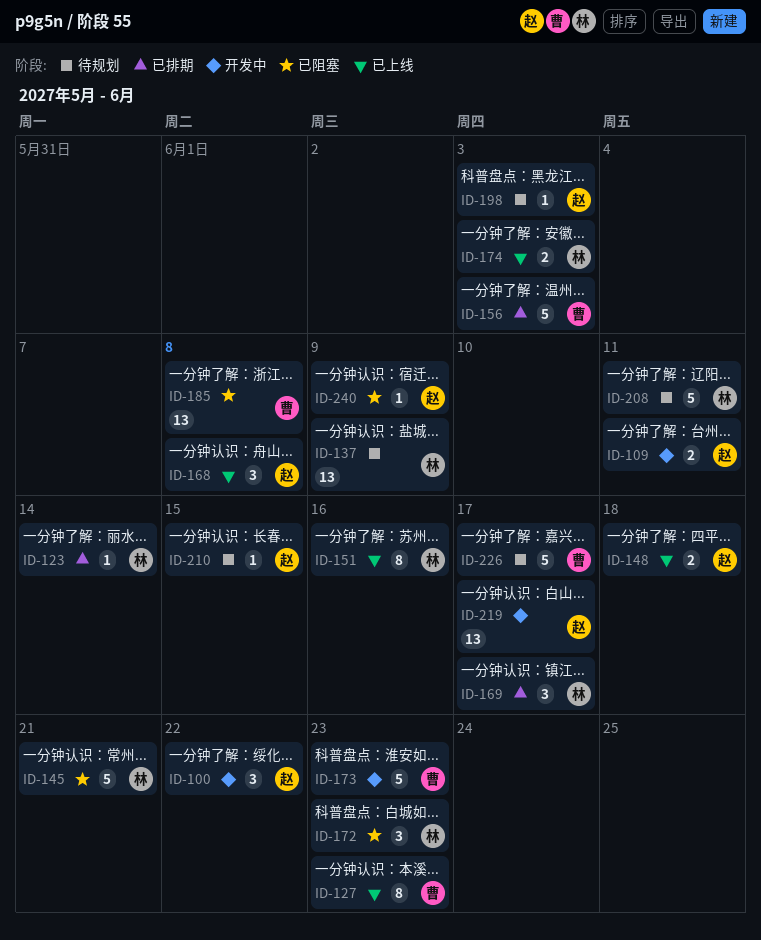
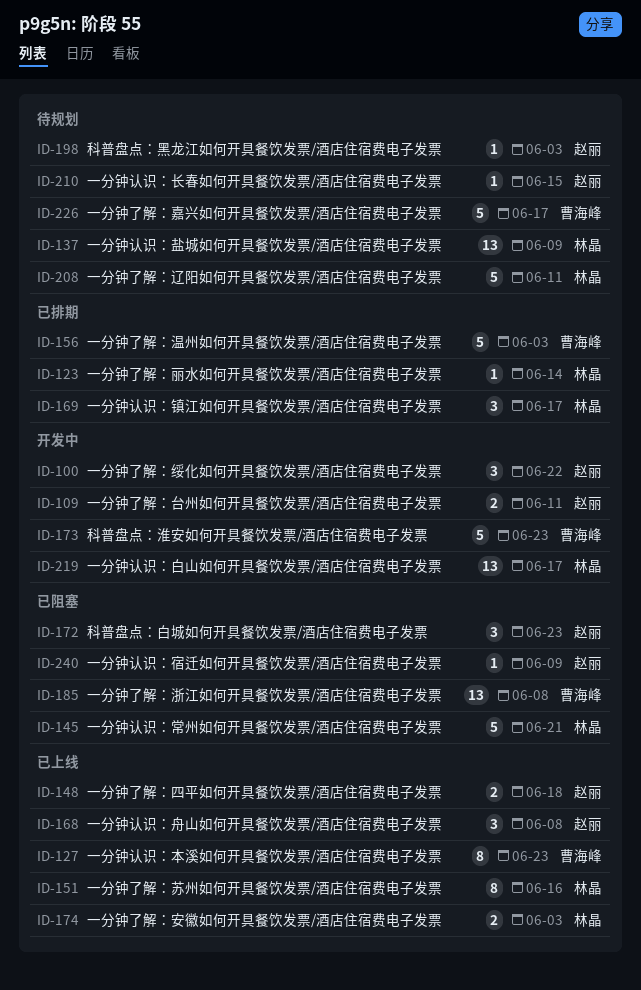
ID-172, owner: 林晶 -> 赵丽
ID-219, owner: 赵丽 -> 林晶

